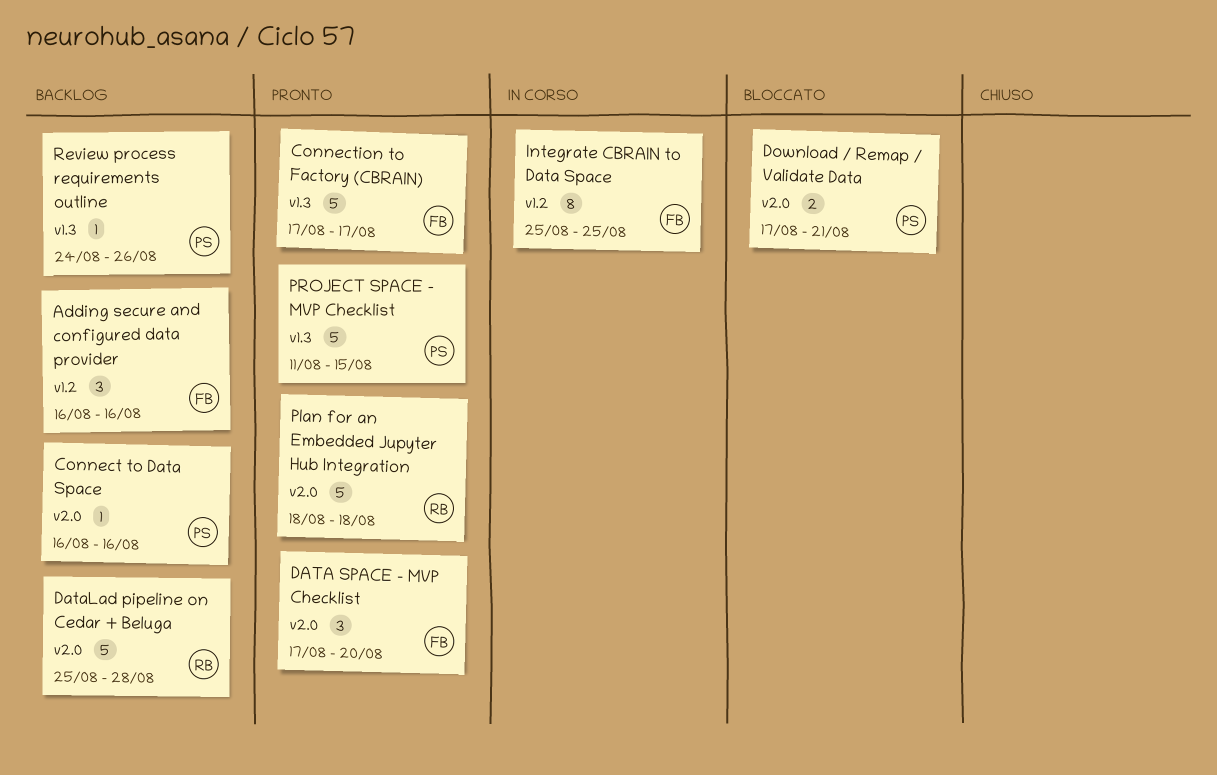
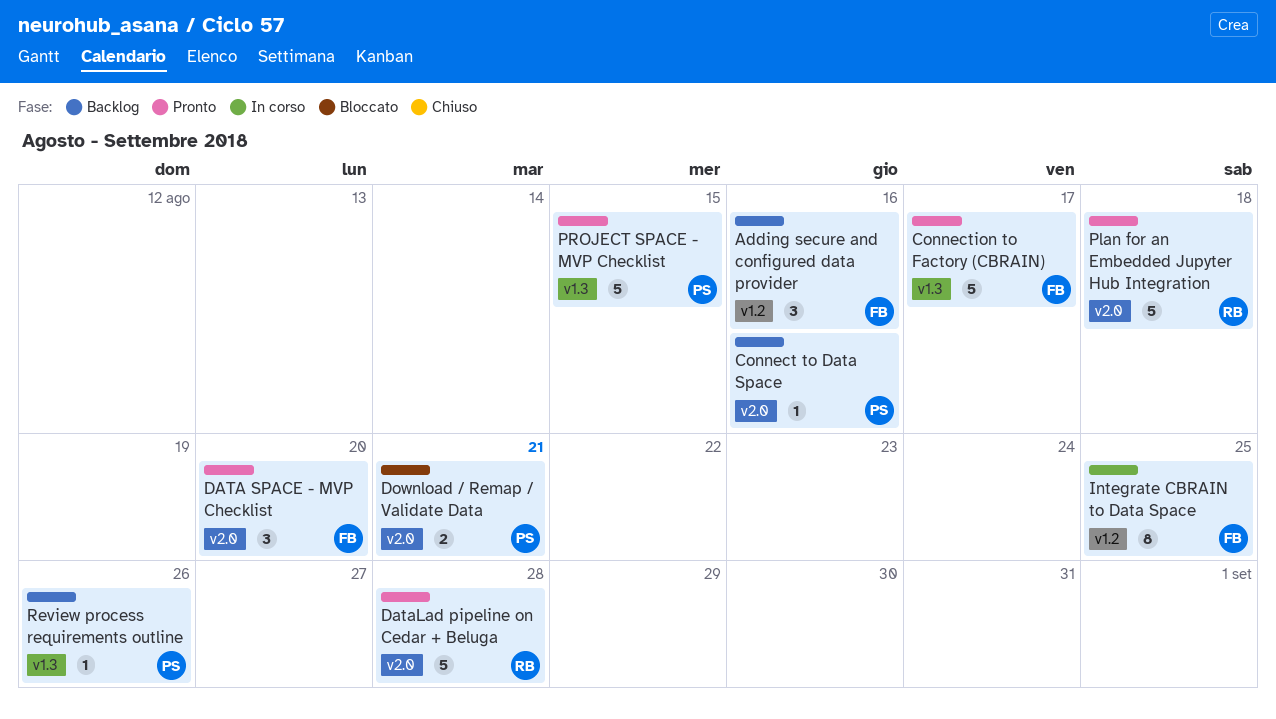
DataLad pipeline on Cedar + Beluga, status: Backlog -> Pronto

